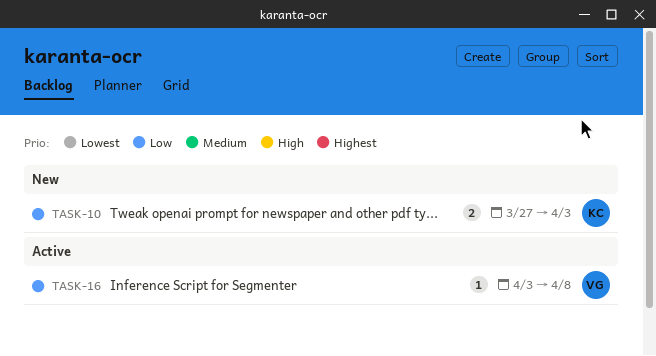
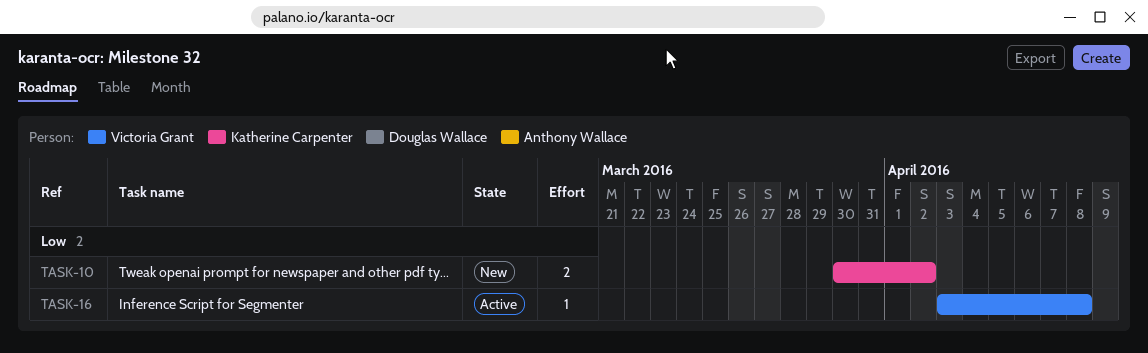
TASK-10, start: Mar 27 -> Mar 30
TASK-10, due: Apr 3 -> Apr 2

